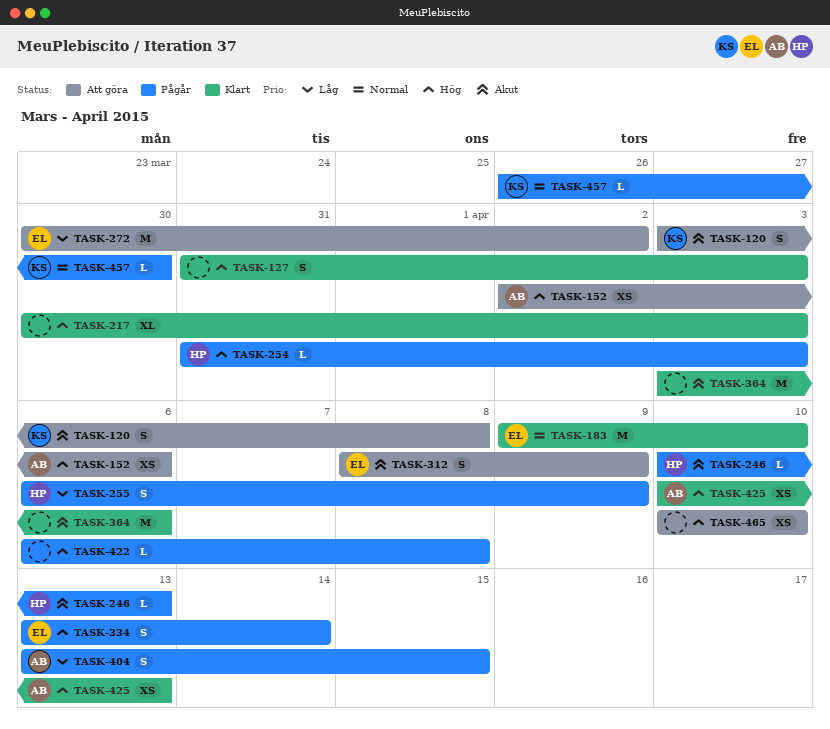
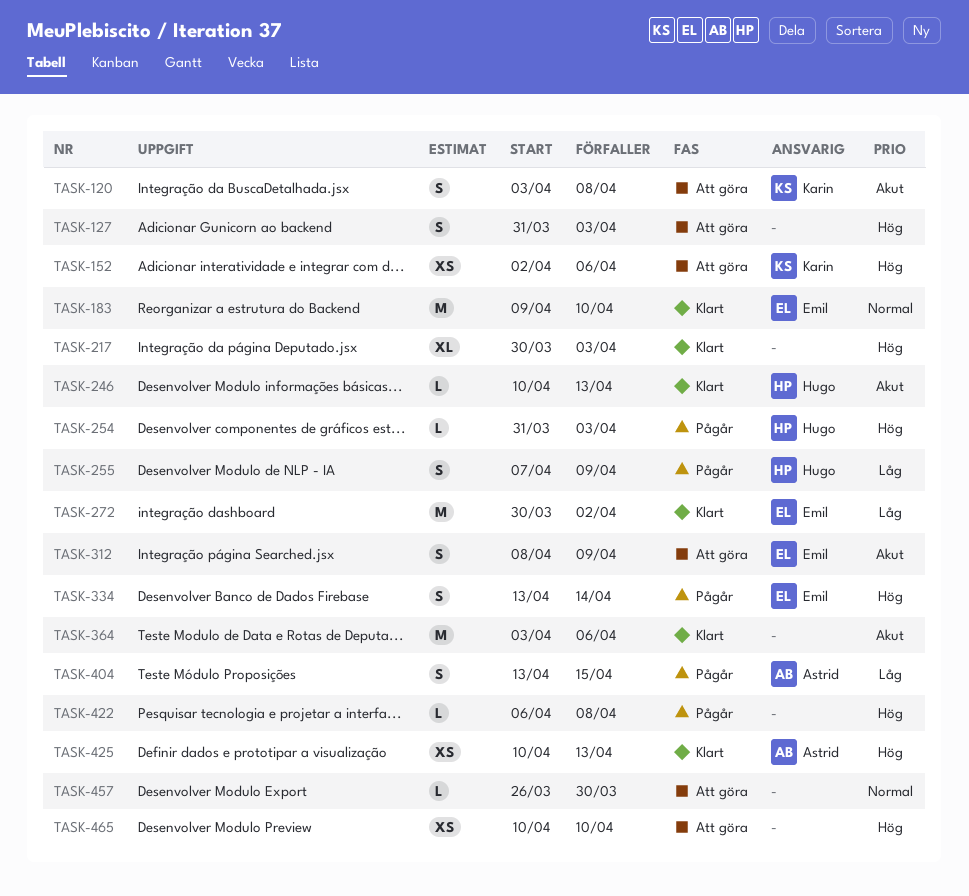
TASK-127, status: Klart -> Att göra
TASK-152, owner: Astrid -> Karin
TASK-246, status: Pågår -> Klart
TASK-255, start: Apr 6 -> Apr 7
TASK-272, status: Att göra -> Klart
TASK-457, status: Pågår -> Att göra
TASK-457, owner: Karin -> none

